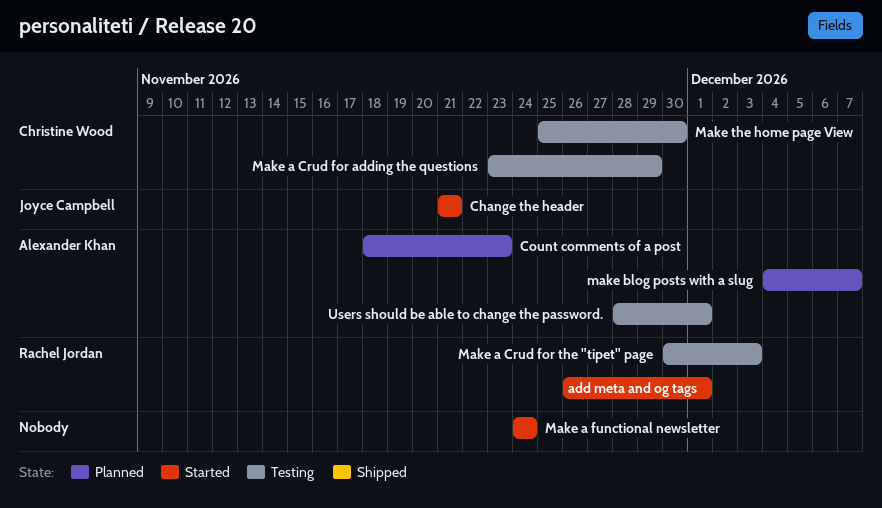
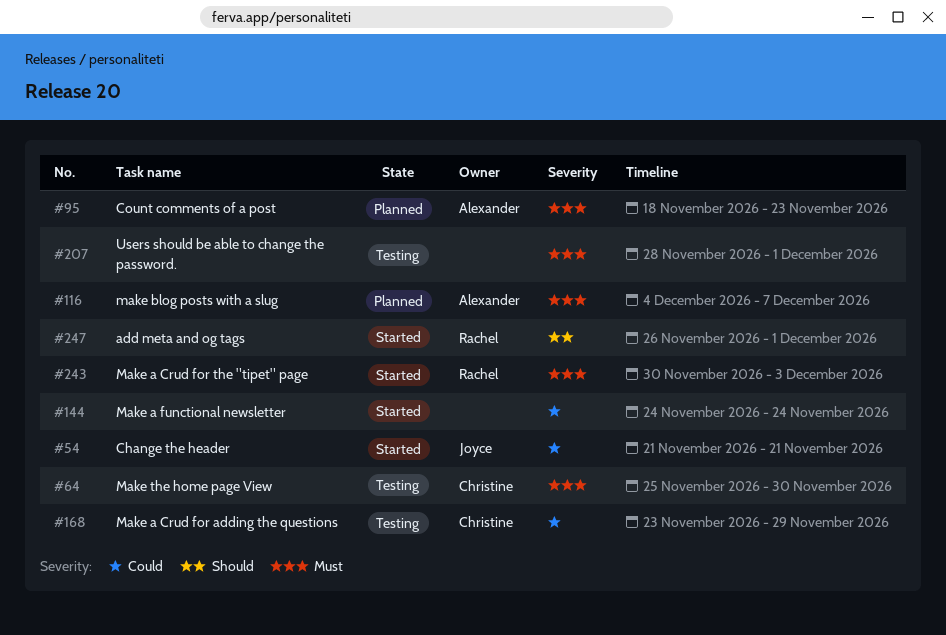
Make a Crud for the "tipet" page, status: Testing -> Started
Users should be able to change the password., owner: Alexander Khan -> none

